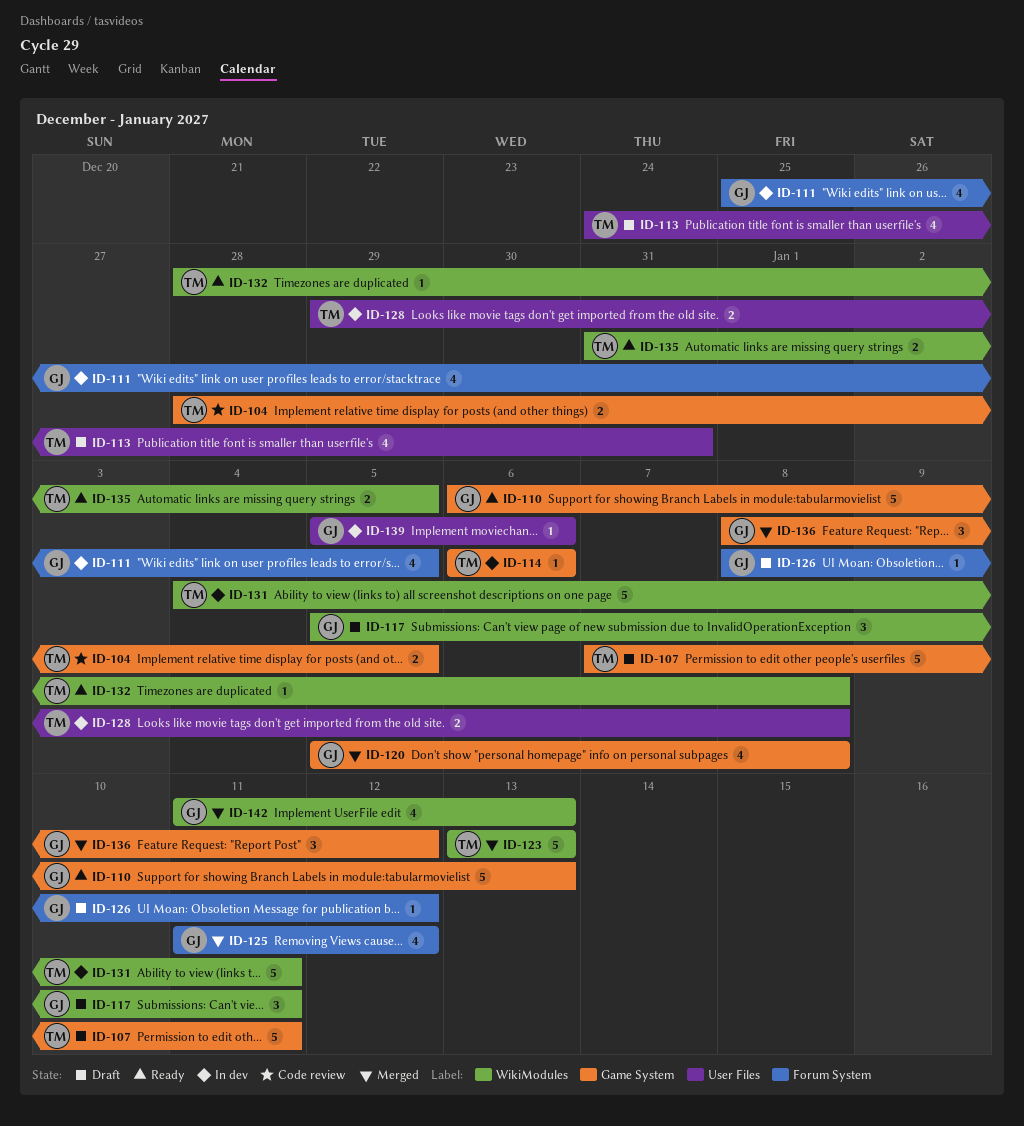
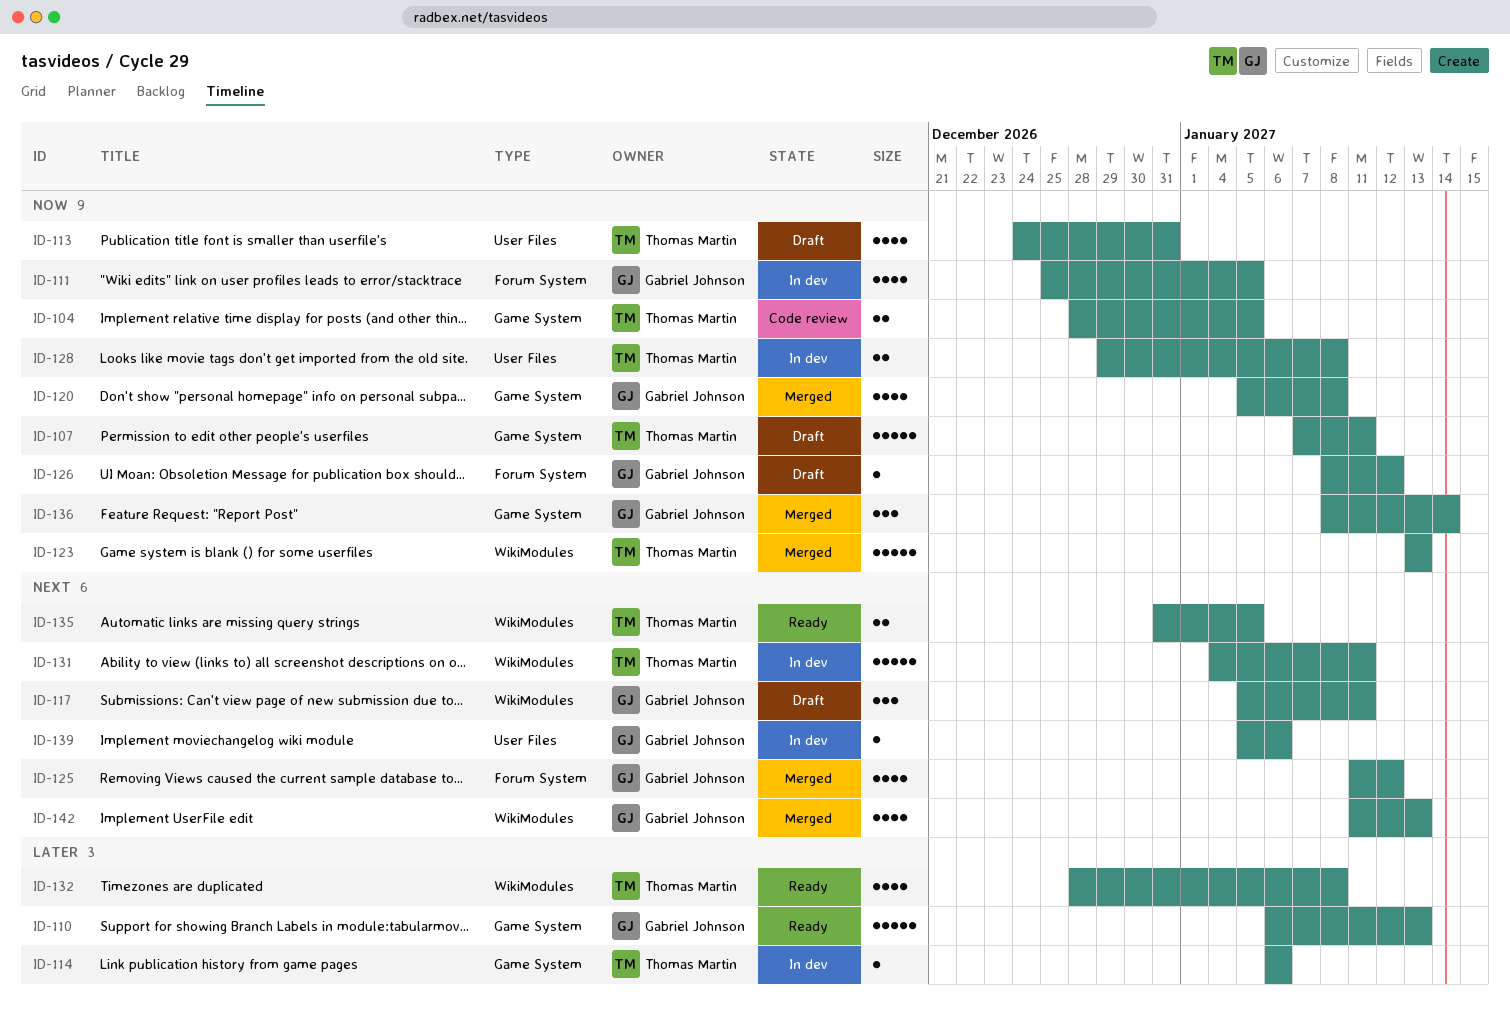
ID-132, estimate: 1 -> 4
ID-136, due: Jan 12 -> Jan 14

